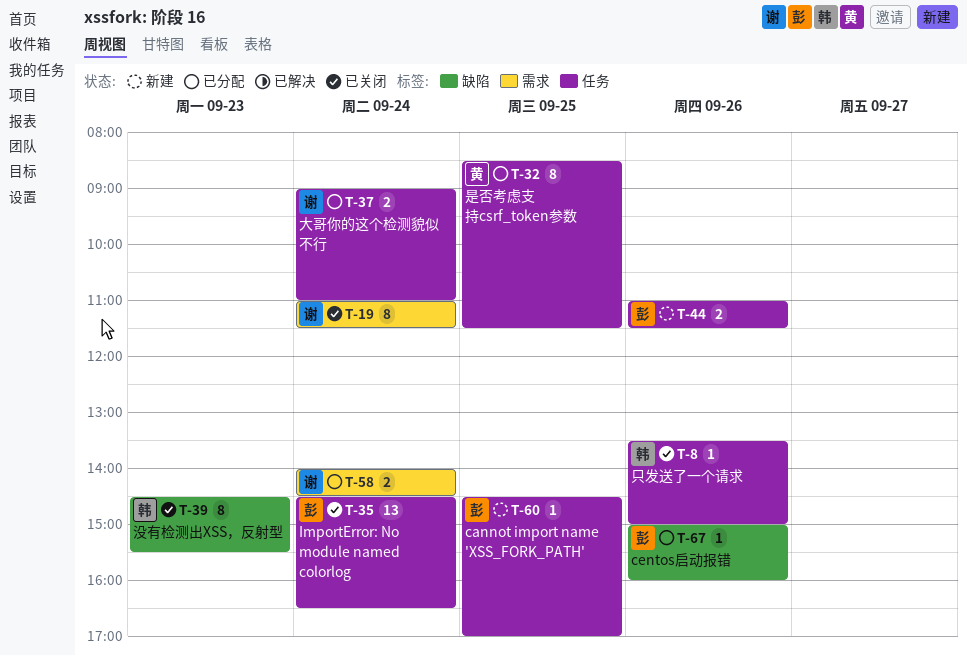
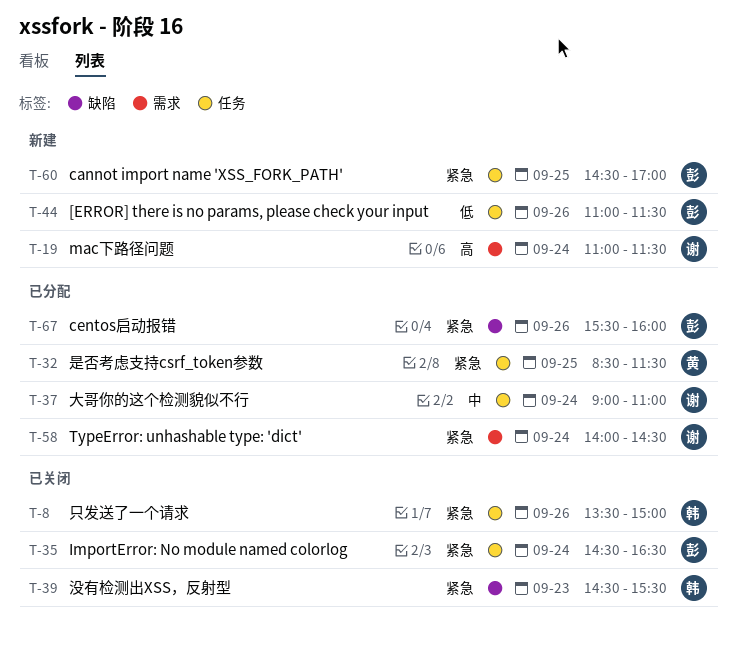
T-19, status: 已关闭 -> 新建
T-67, begins: 15:00 -> 15:30

